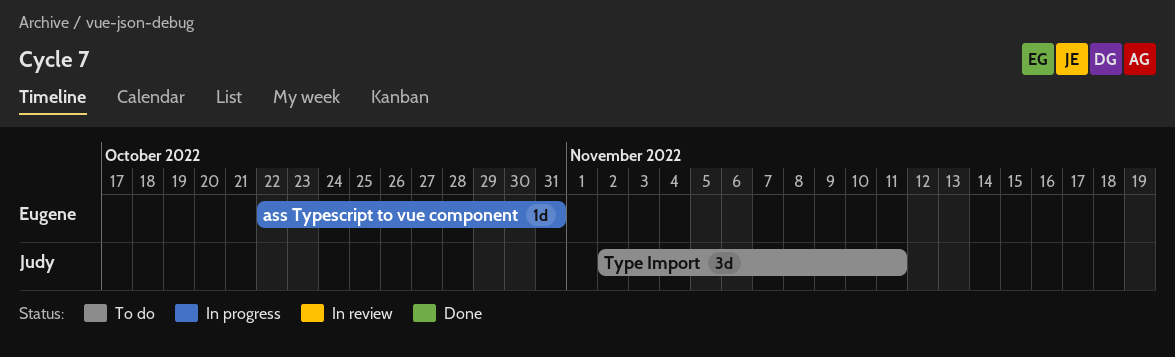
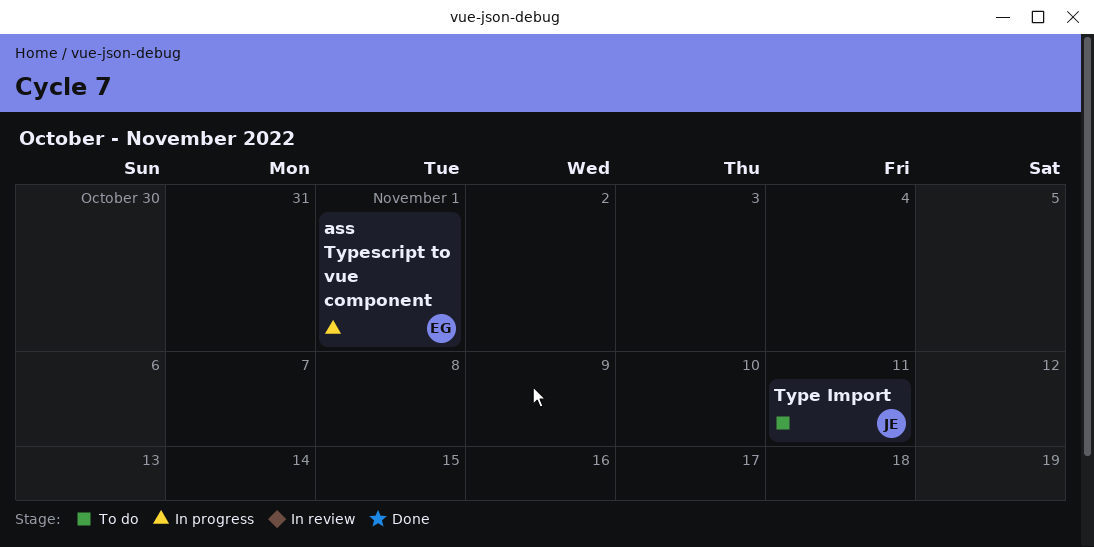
ass Typescript to vue component, due: Oct 31 -> Nov 1

